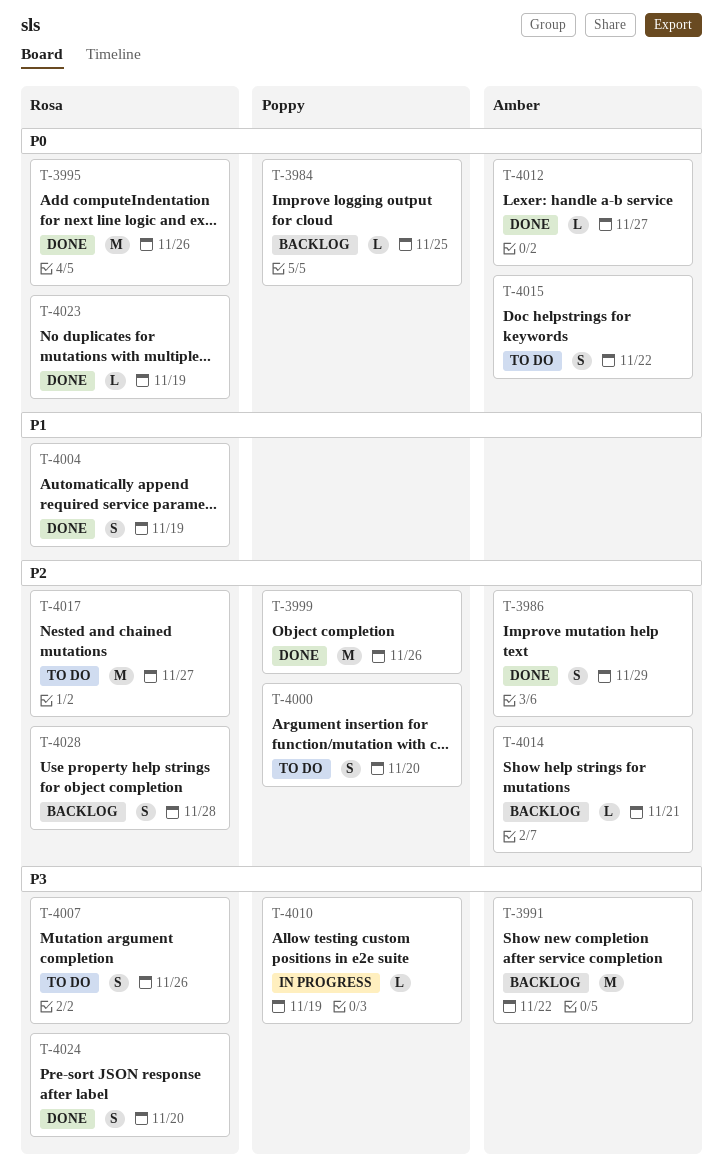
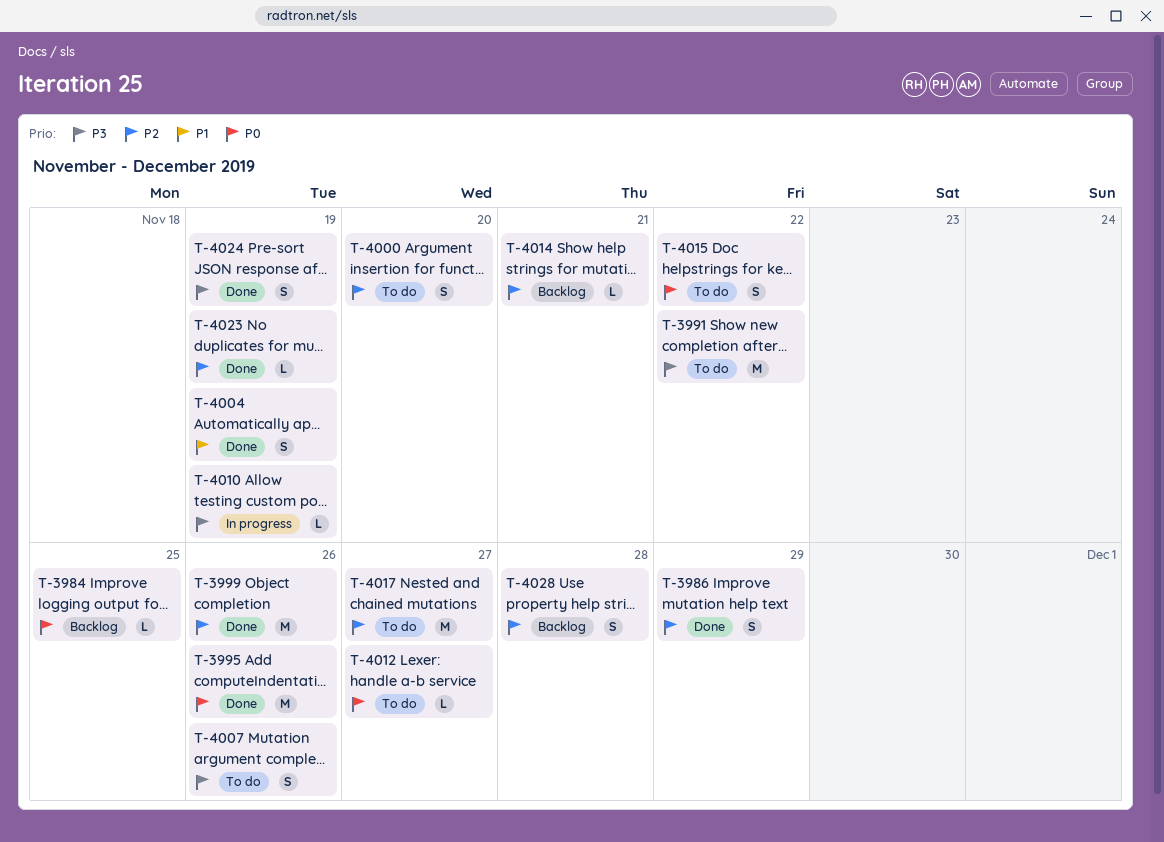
T-3991, status: Backlog -> To do
T-4012, status: Done -> To do
T-4023, priority: P0 -> P2
T-4024, due: Nov 20 -> Nov 19

